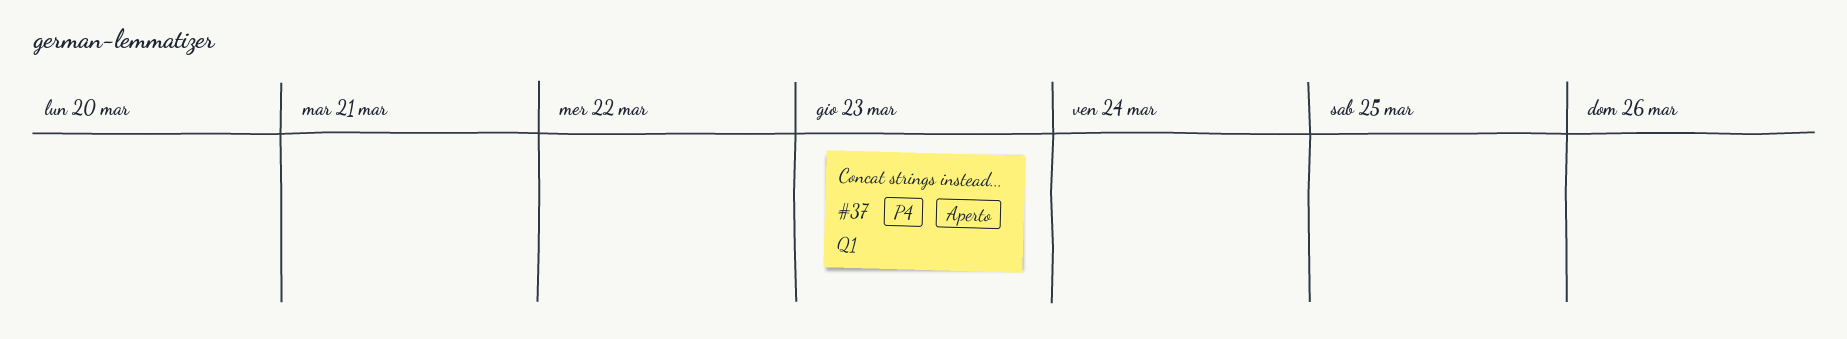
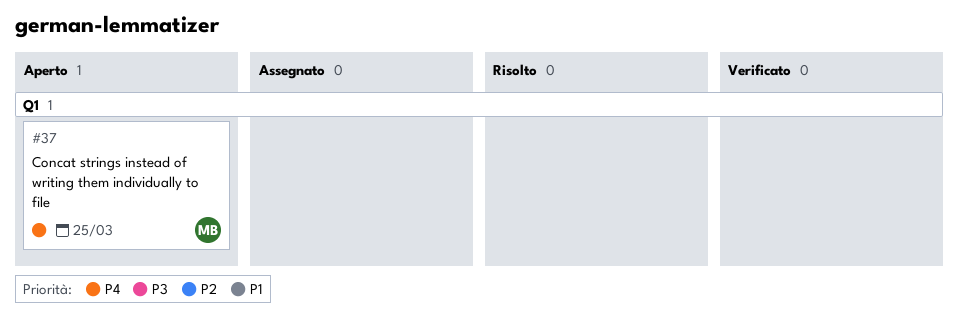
#37, due: Mar 23 -> Mar 25

